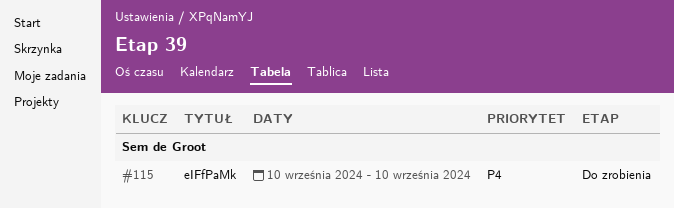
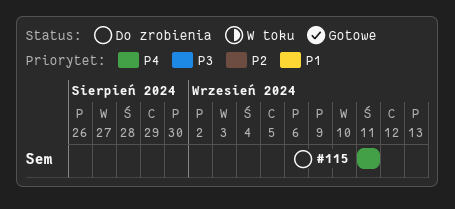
#115, start: Sep 10 -> Sep 11
#115, due: Sep 10 -> Sep 11

